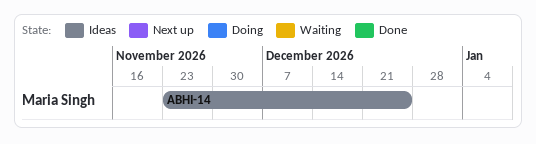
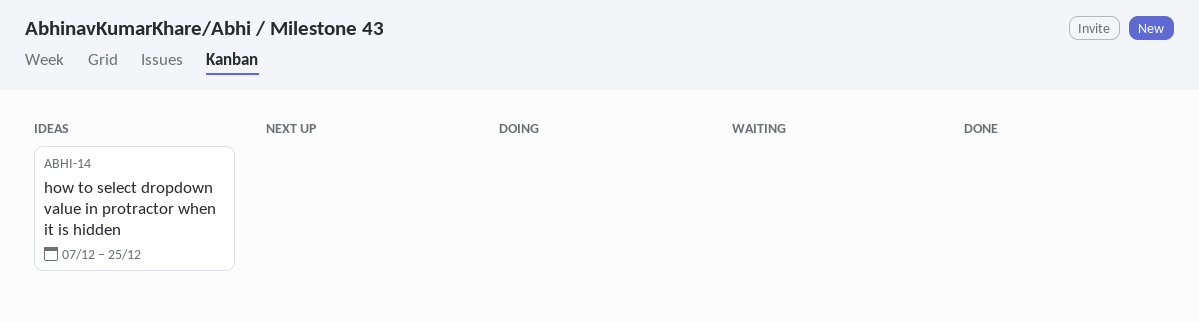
ABHI-14, start: Nov 23 -> Dec 7

